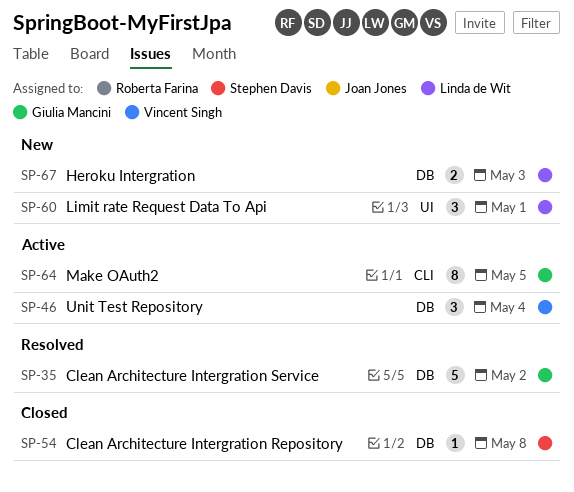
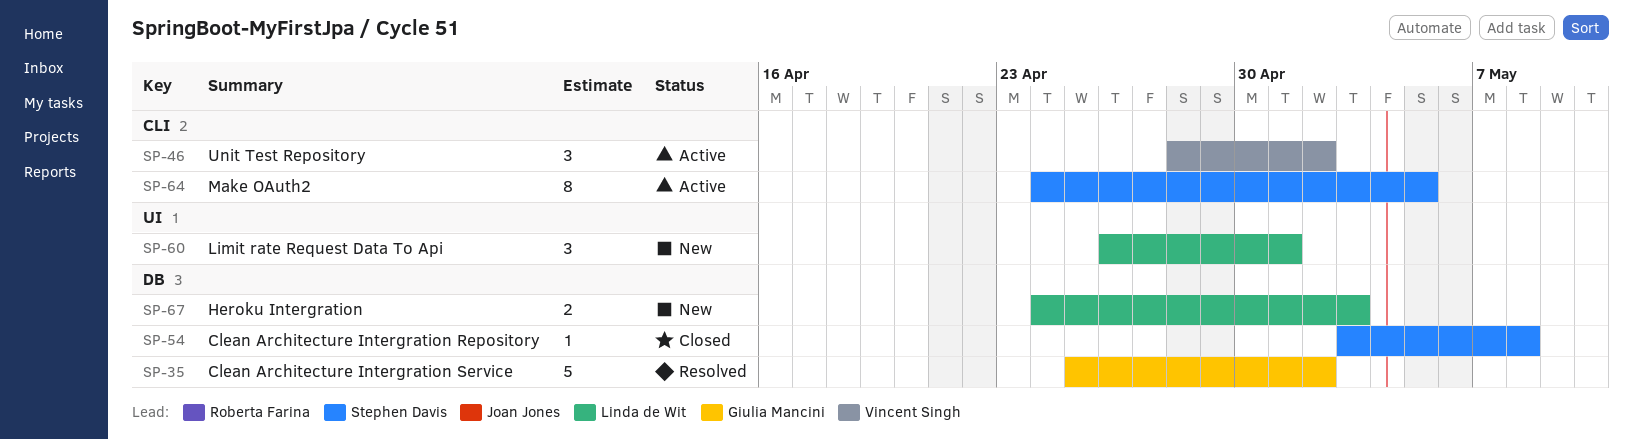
SP-46, label: DB -> CLI
SP-46, due: May 4 -> May 2
SP-64, owner: Giulia Mancini -> Stephen Davis

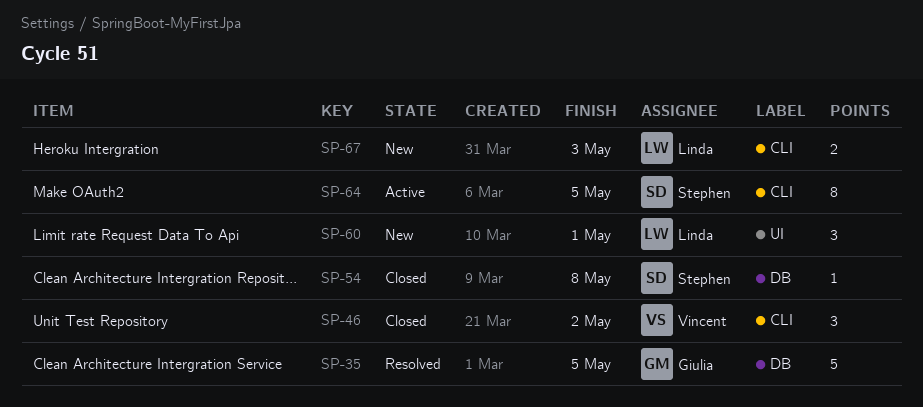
SP-35, due: May 2 -> May 5
SP-46, status: Active -> Closed
SP-67, label: DB -> CLI

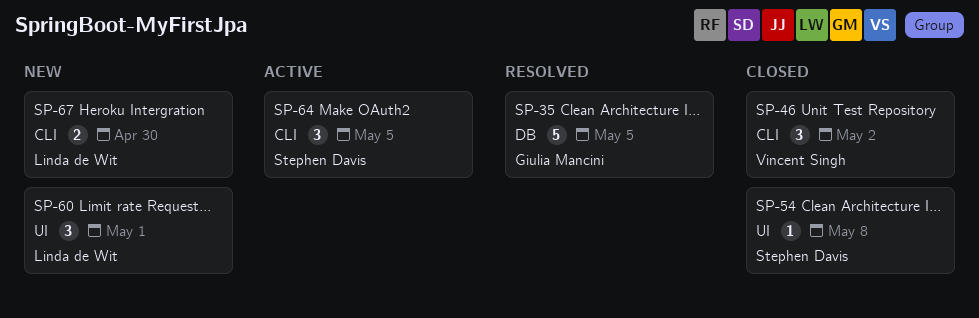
SP-54, label: DB -> UI
SP-64, estimate: 8 -> 3
SP-67, due: May 3 -> Apr 30

